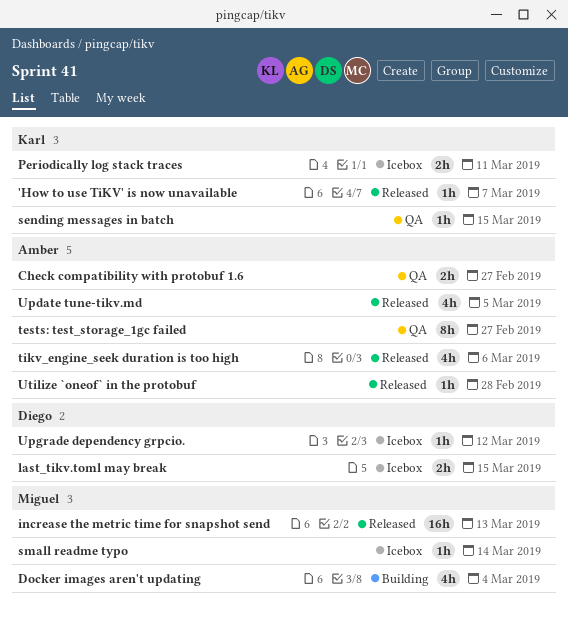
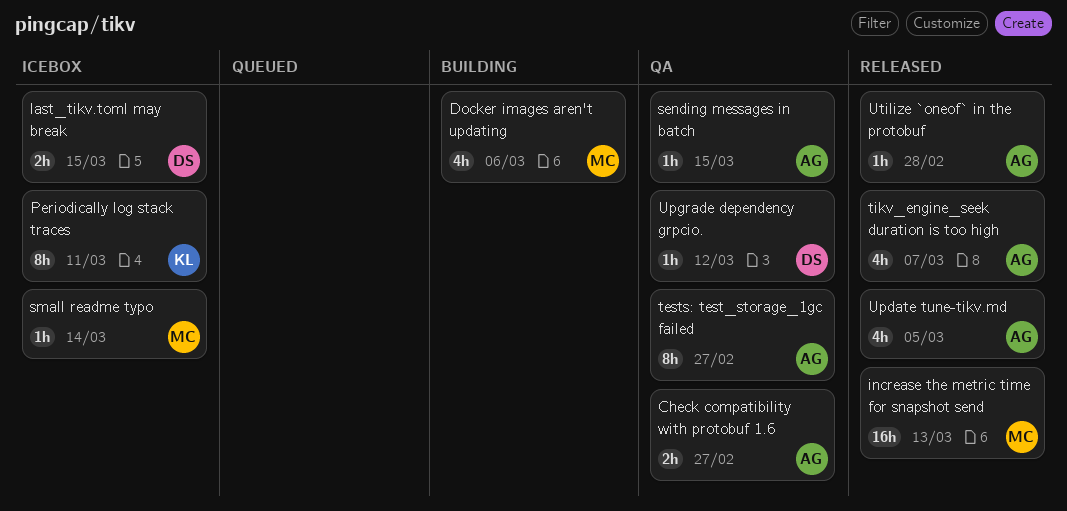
'How to use TiKV' is now unavailable: present -> none
Docker images aren't updating, due: Mar 4 -> Mar 6
Periodically log stack traces, estimate: 2h -> 8h
sending messages in batch, owner: Karl -> Amber
tikv_engine_seek duration is too high, due: Mar 6 -> Mar 7
Upgrade dependency grpcio., status: Icebox -> QA

